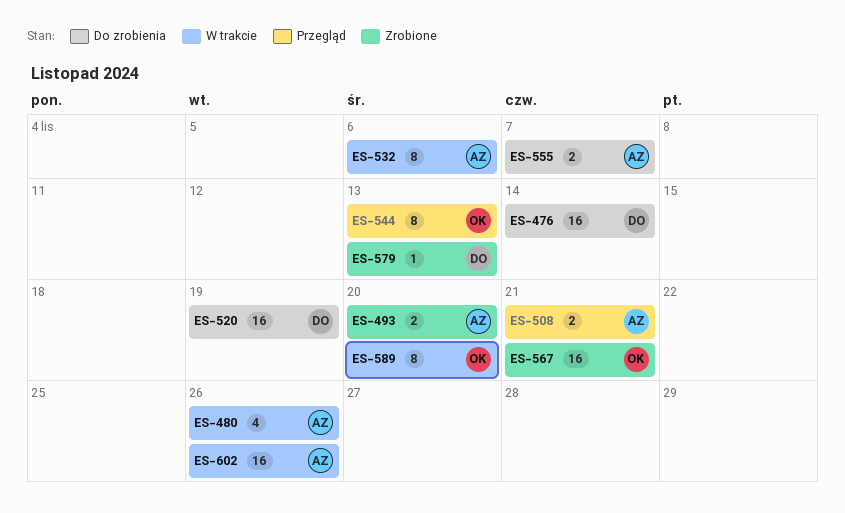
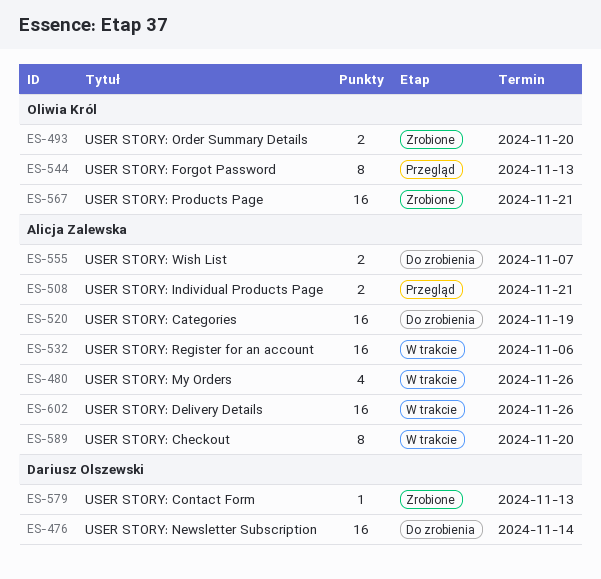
ES-493, owner: Alicja Zalewska -> Oliwia Król
ES-520, owner: Dariusz Olszewski -> Alicja Zalewska
ES-532, estimate: 8 -> 16
ES-589, owner: Oliwia Król -> Alicja Zalewska

